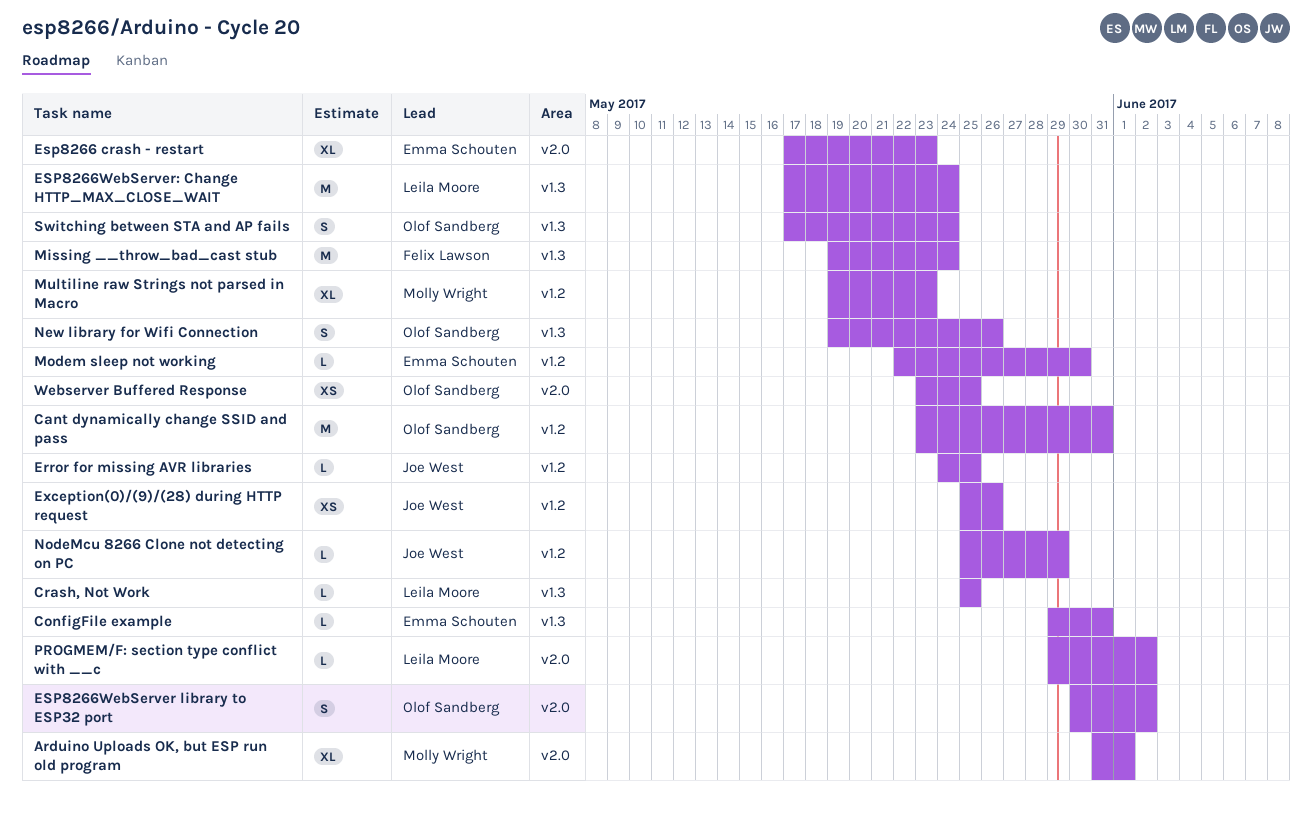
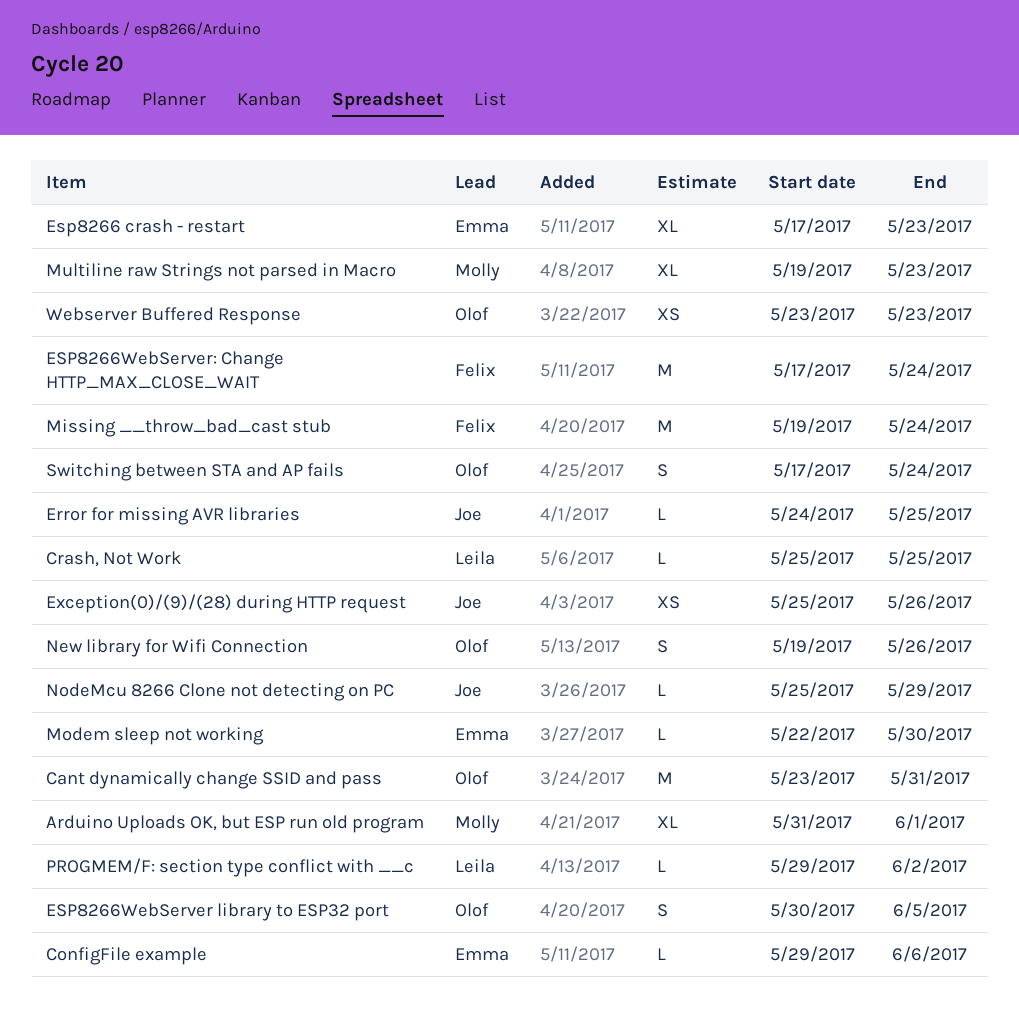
ConfigFile example, due: May 31 -> Jun 6
ESP8266WebServer library to ESP32 port, due: Jun 2 -> Jun 5
ESP8266WebServer: Change HTTP_MAX_CLOSE_WAIT, owner: Leila Moore -> Felix Lawson
Webserver Buffered Response, due: May 25 -> May 23

